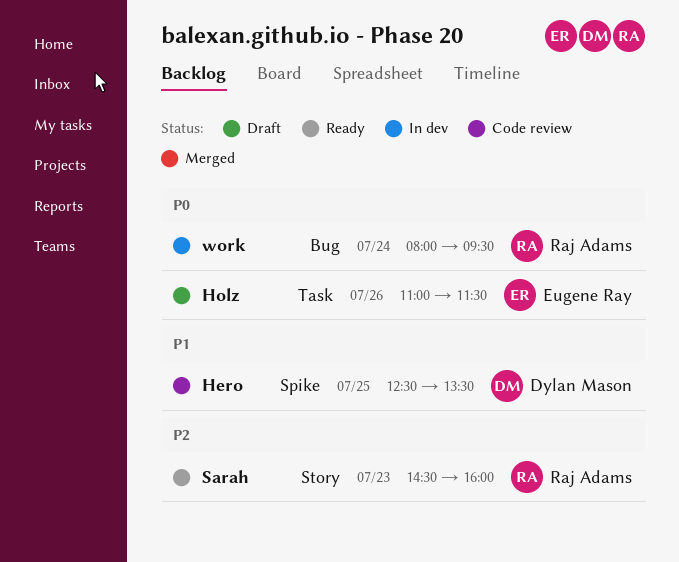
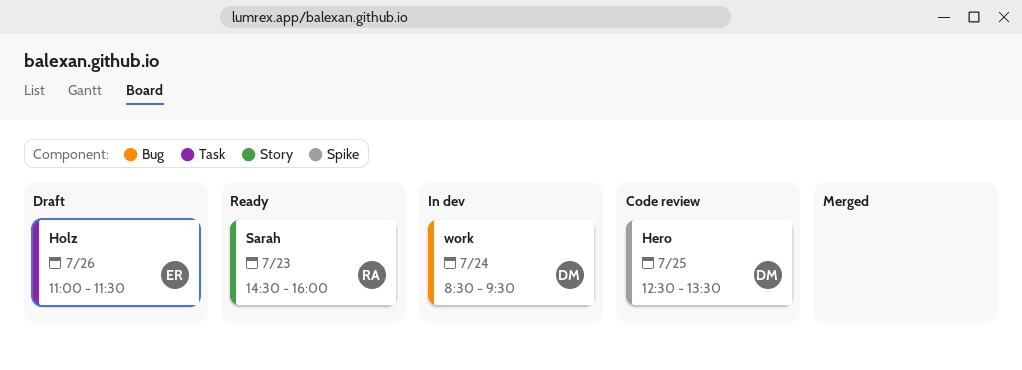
work, owner: Raj Adams -> Dylan Mason
work, begins: 08:00 -> 08:30

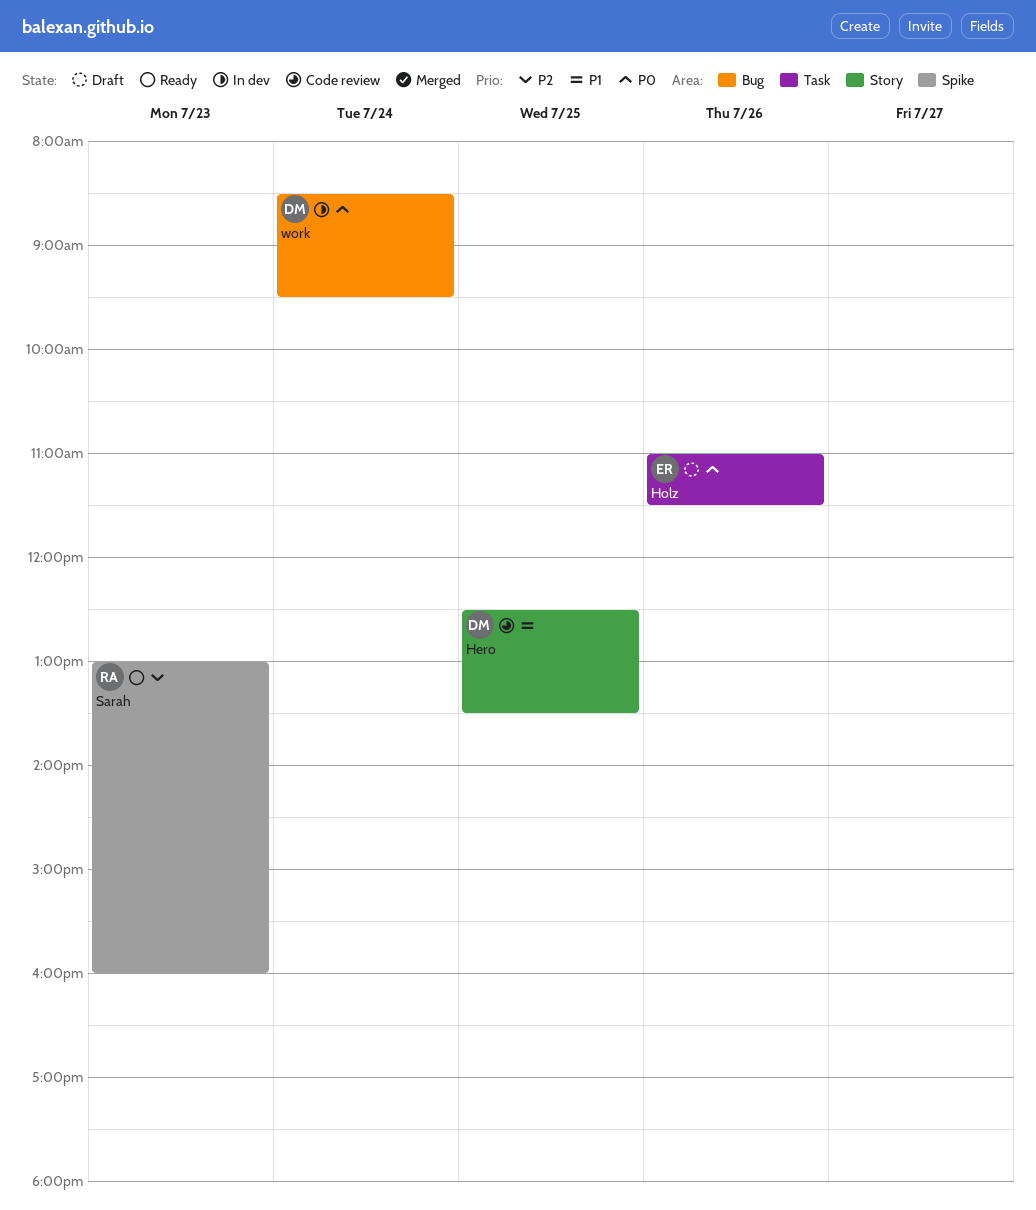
Hero, label: Spike -> Story
Sarah, label: Story -> Spike
Sarah, begins: 14:30 -> 13:00

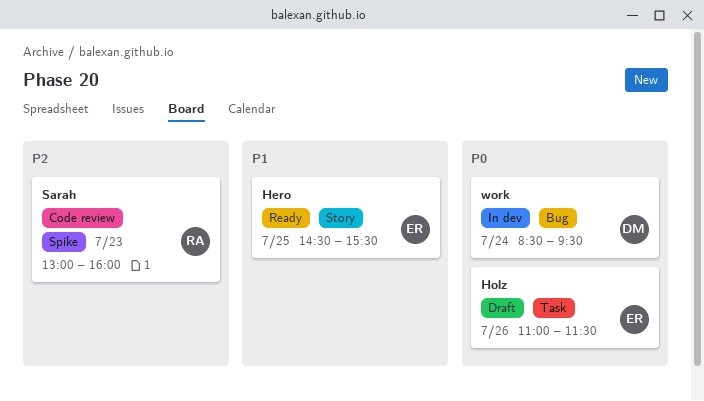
Hero, status: Code review -> Ready
Hero, owner: DM -> ER
Hero, begins: 12:30 -> 14:30
Hero, ends: 13:30 -> 15:30
Sarah, status: Ready -> Code review

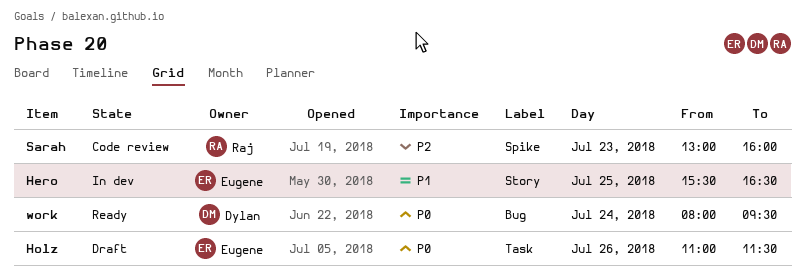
Hero, status: Ready -> In dev
Hero, begins: 14:30 -> 15:30
Hero, ends: 15:30 -> 16:30
work, status: In dev -> Ready
work, begins: 08:30 -> 08:00

